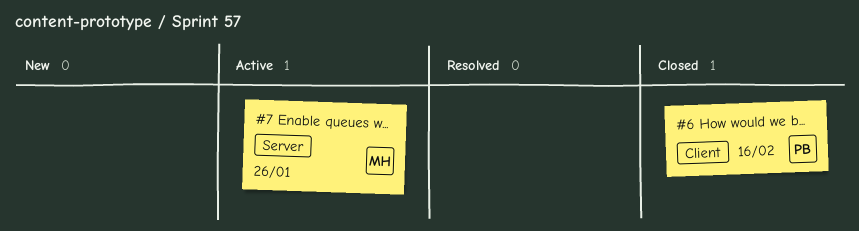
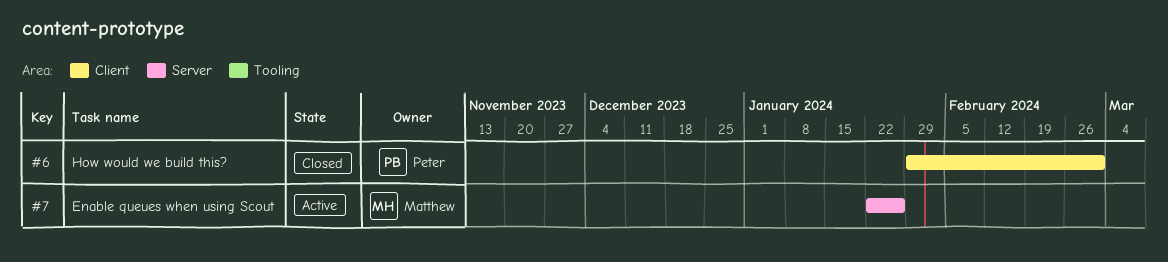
#6, due: Feb 16 -> Mar 1

